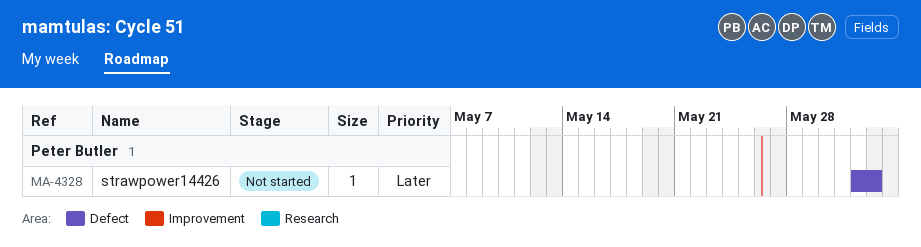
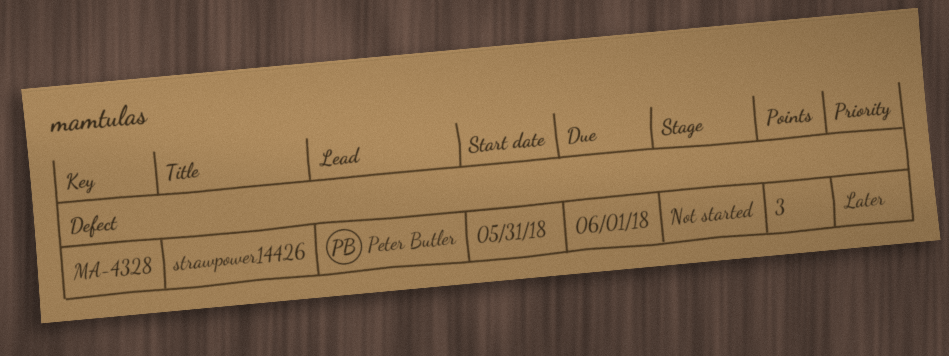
MA-4328, estimate: 1 -> 3
MA-4328, start: Jun 1 -> May 31
MA-4328, due: Jun 2 -> Jun 1

